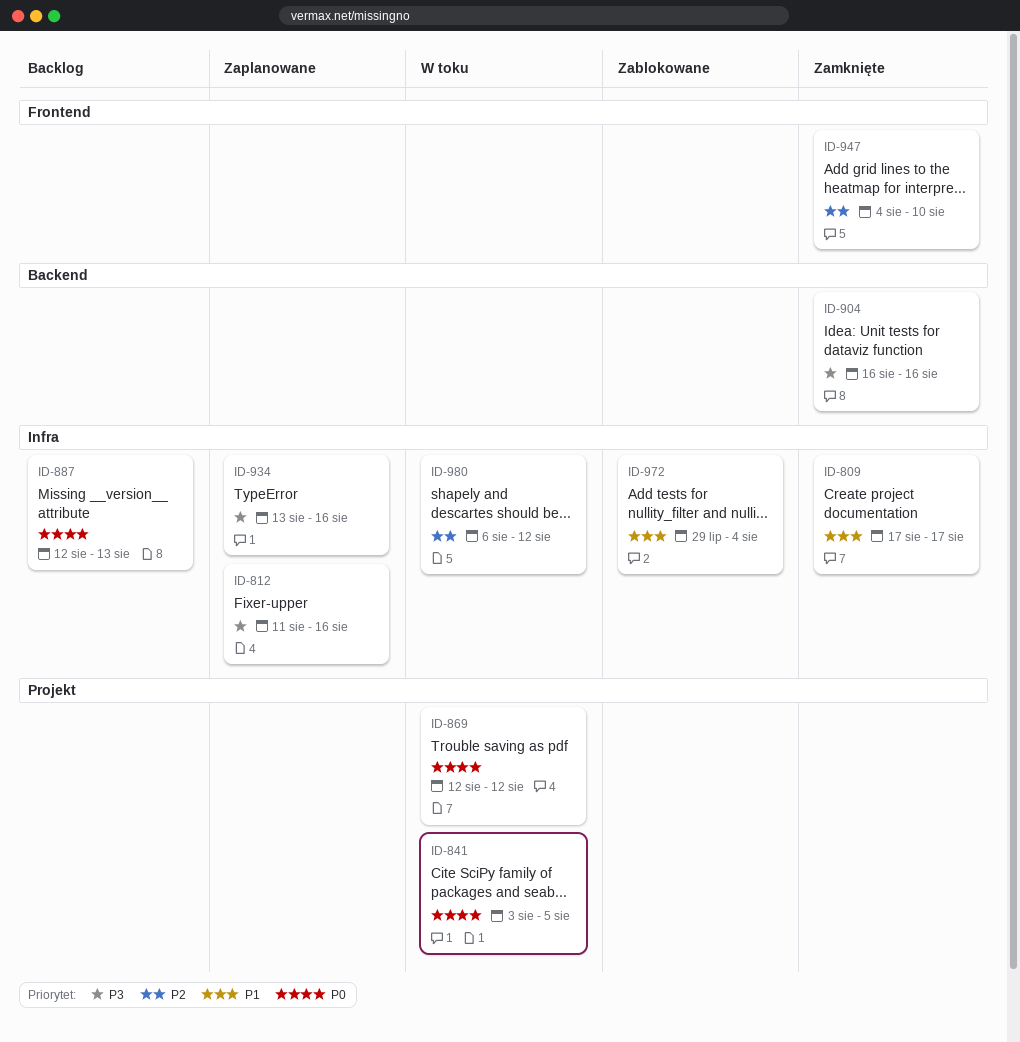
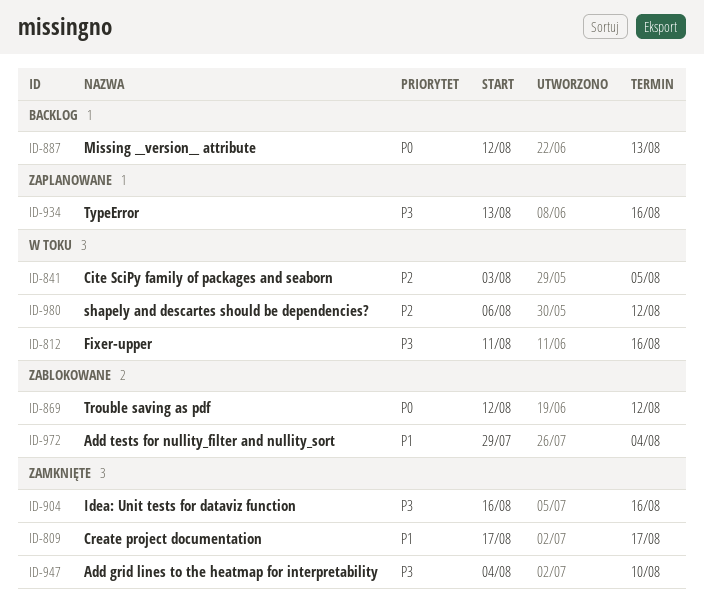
ID-812, status: Zaplanowane -> W toku
ID-841, priority: P0 -> P2
ID-869, status: W toku -> Zablokowane
ID-947, priority: P2 -> P3

